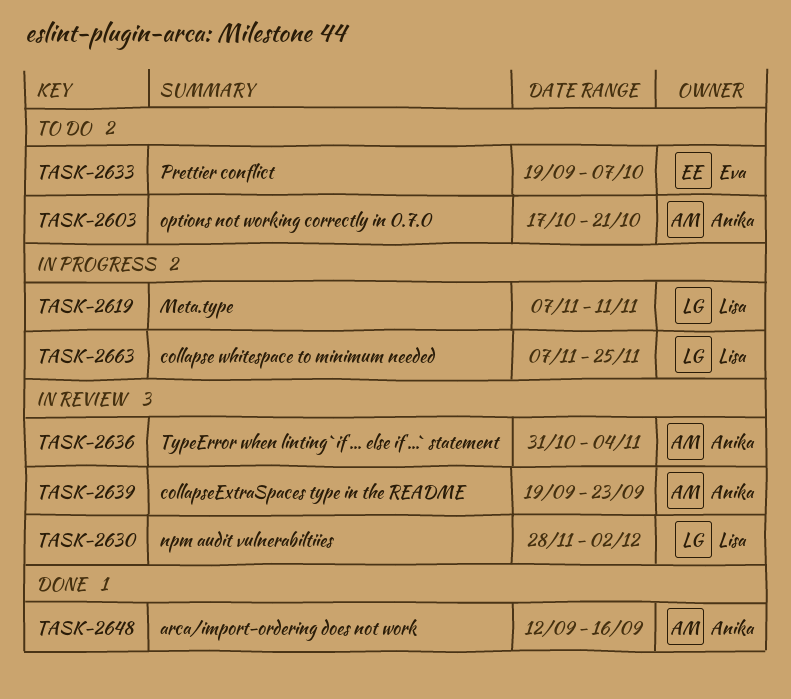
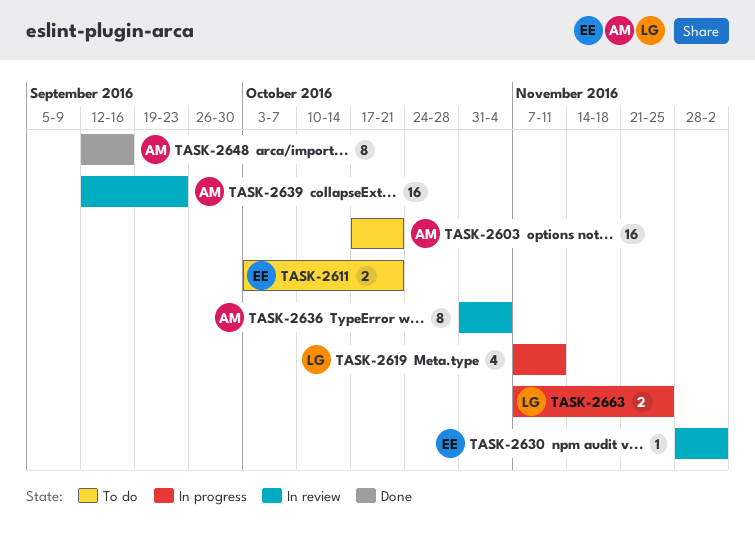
TASK-2611: none -> present
TASK-2630, owner: Lisa -> Eva
TASK-2633: present -> none
TASK-2639, start: Sep 19 -> Sep 12

